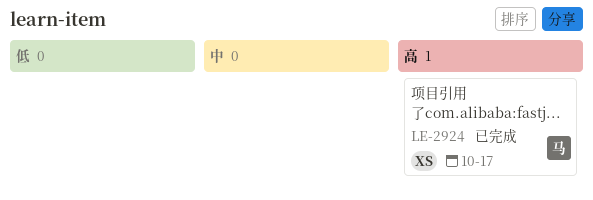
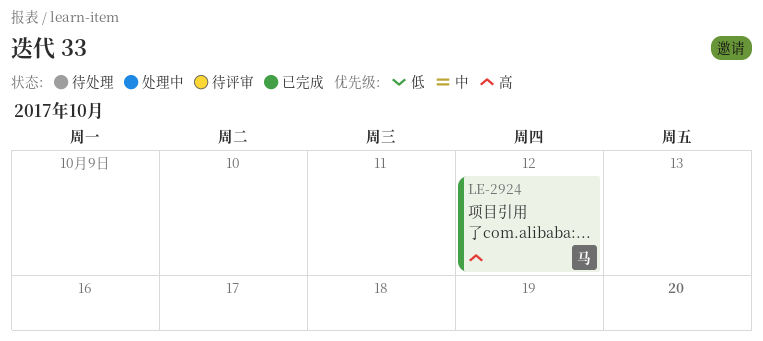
LE-2924, due: Oct 17 -> Oct 12

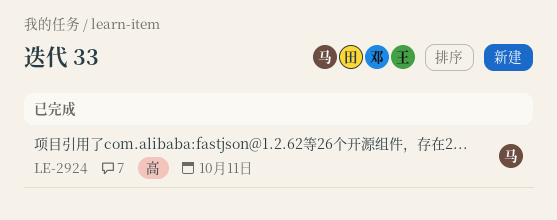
LE-2924, due: Oct 12 -> Oct 11

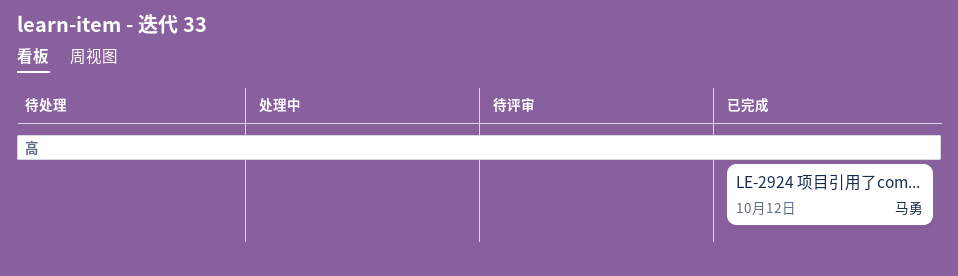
LE-2924, due: Oct 11 -> Oct 12

